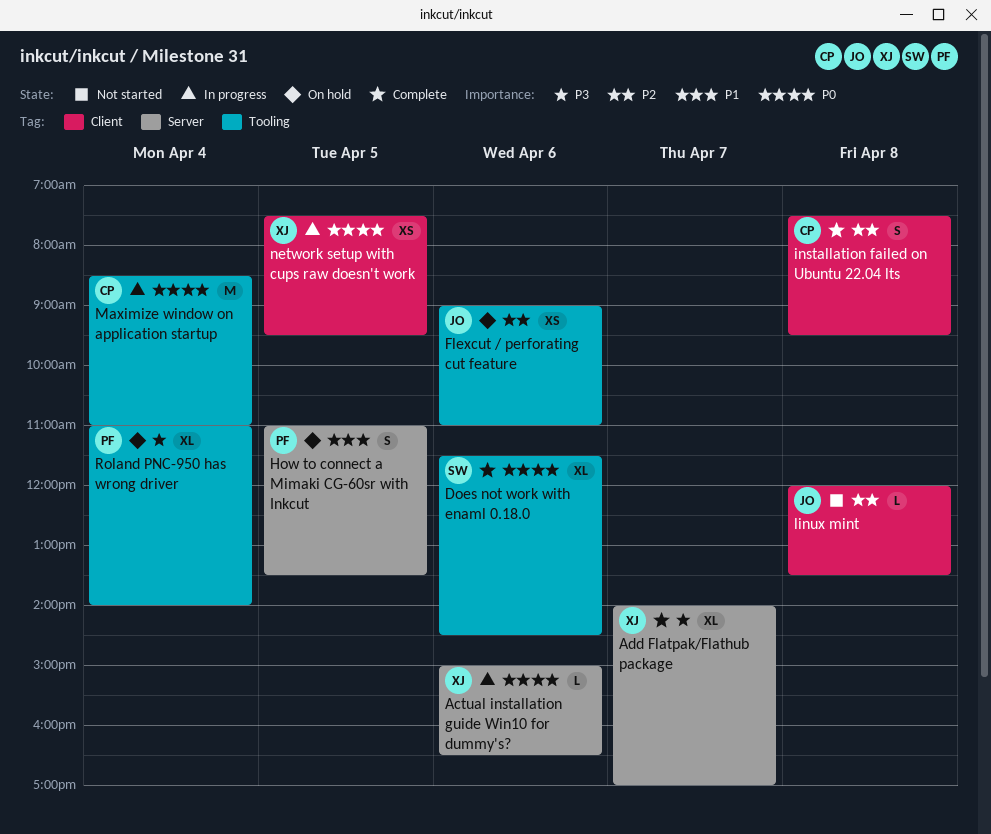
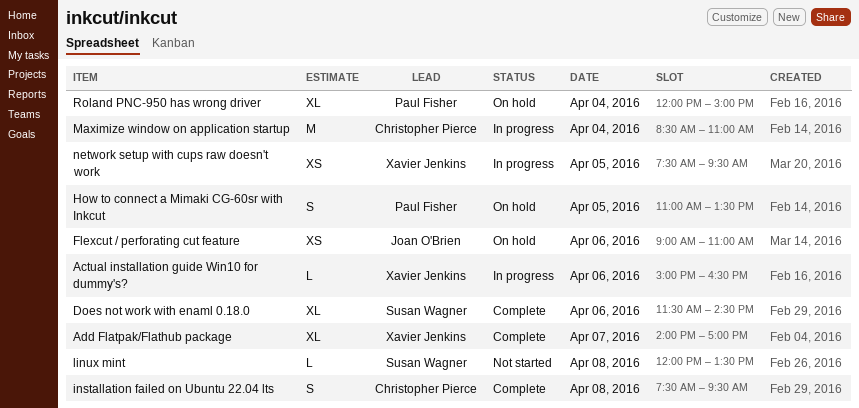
linux mint, owner: Joan O'Brien -> Susan Wagner
Roland PNC-950 has wrong driver, begins: 11:00 -> 12:00
Roland PNC-950 has wrong driver, ends: 14:00 -> 15:00

